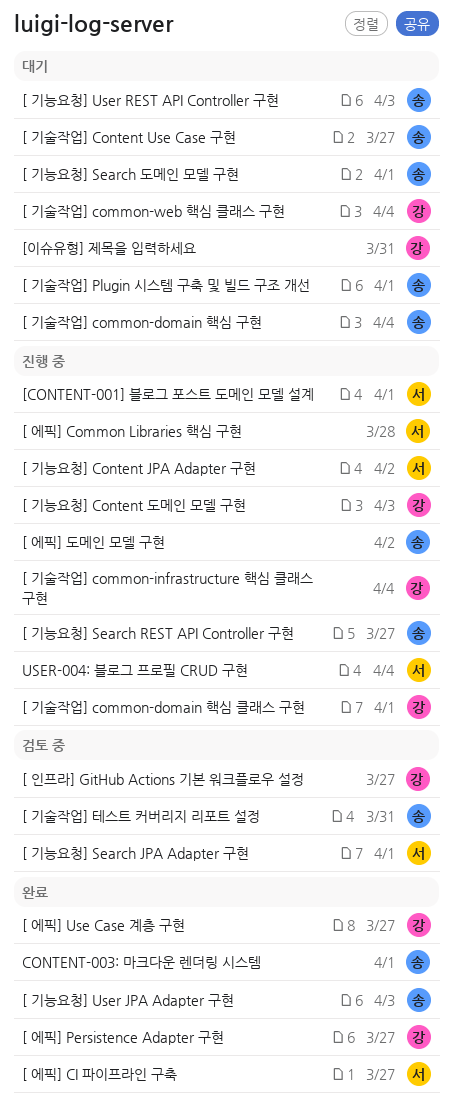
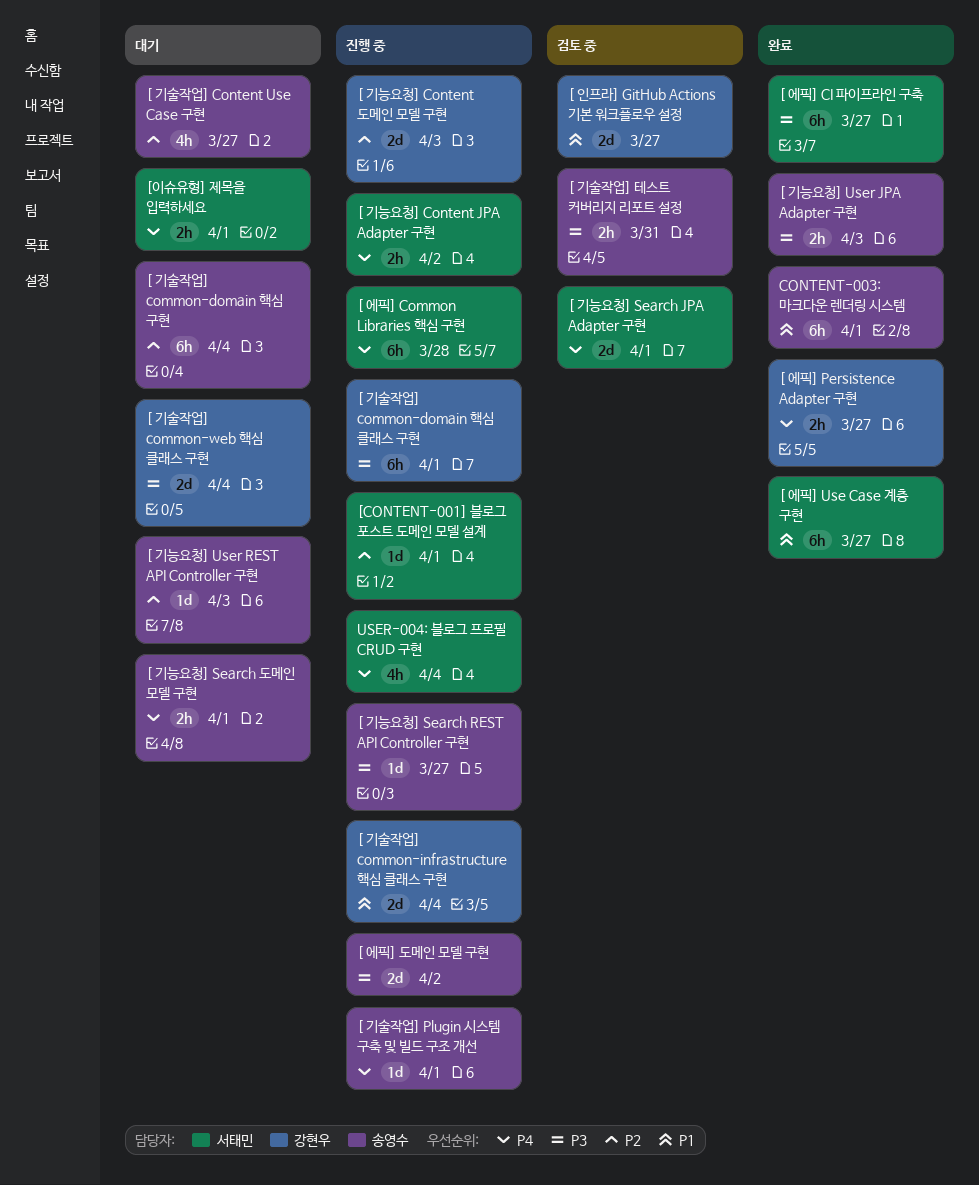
[ 기술작업] Plugin 시스템 구축 및 빌드 구조 개선, status: 대기 -> 진행 중
[ 에픽] Use Case 계층 구현, owner: 강현우 -> 서태민
[이슈유형] 제목을 입력하세요, owner: 강현우 -> 서태민
[이슈유형] 제목을 입력하세요, due: Mar 31 -> Apr 1

